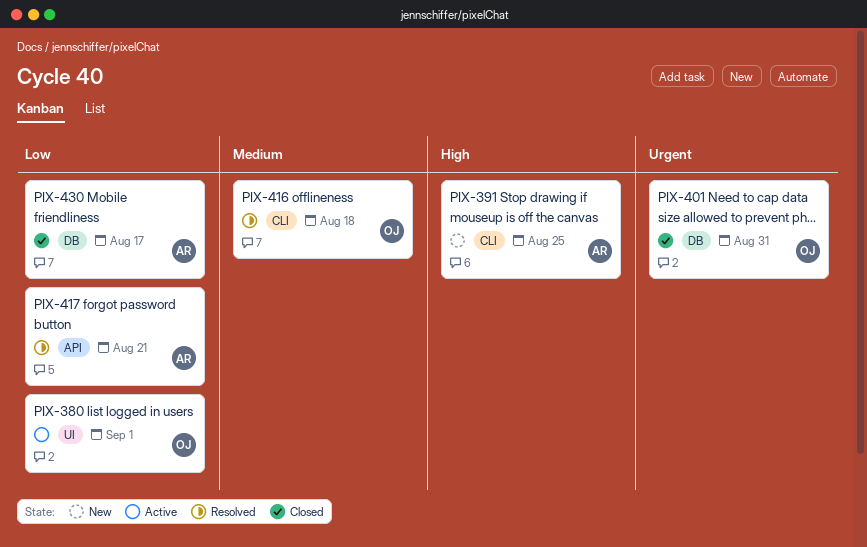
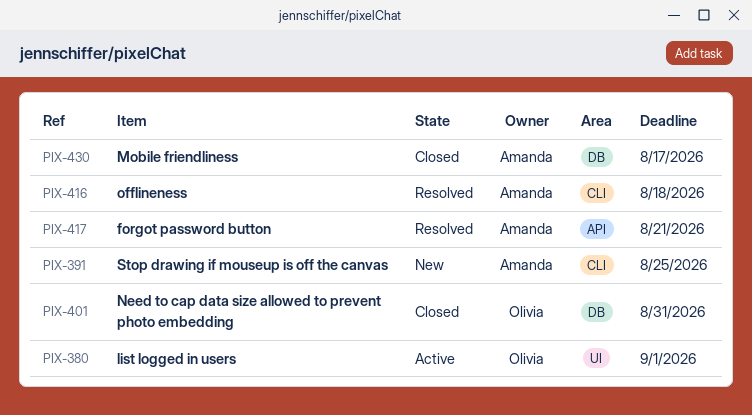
PIX-416, owner: Olivia -> Amanda

